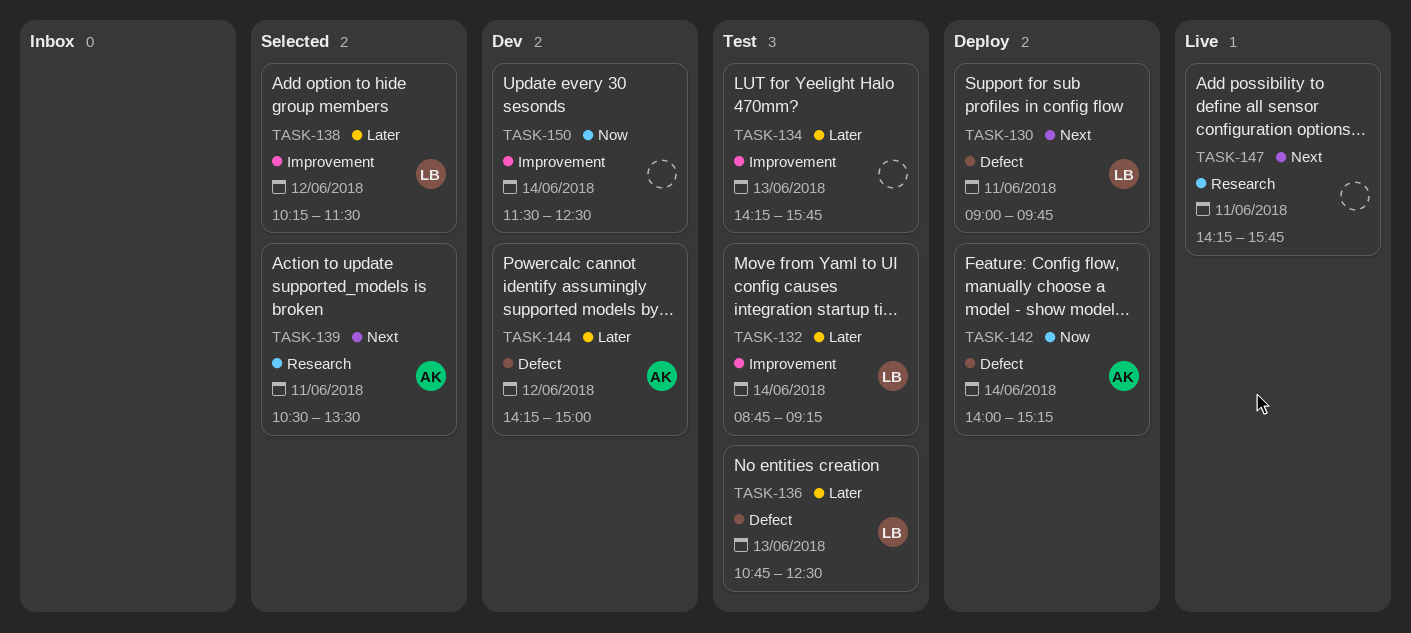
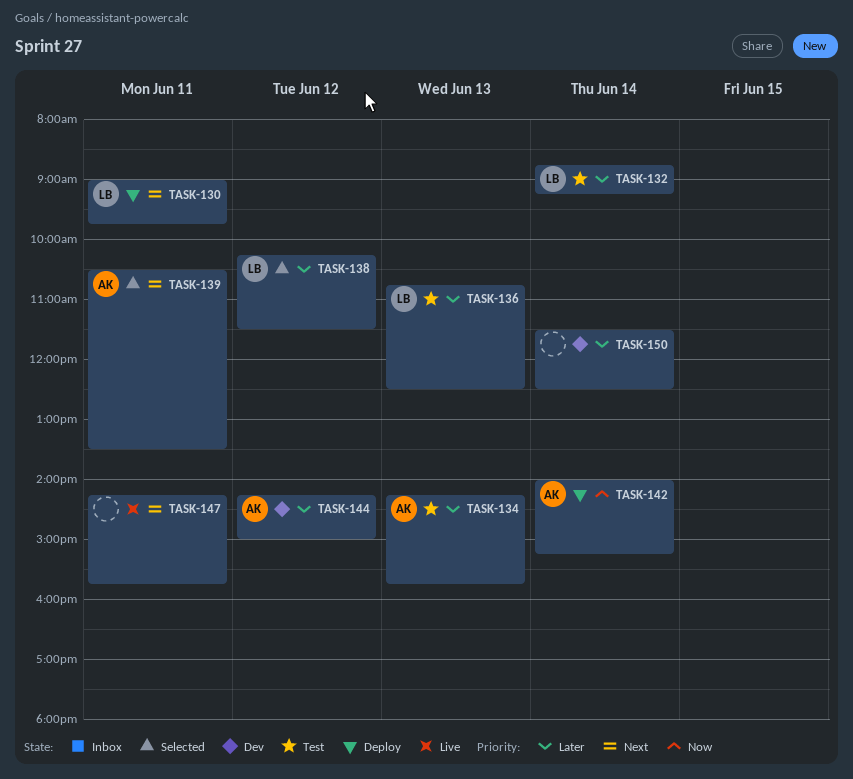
TASK-134, owner: none -> AK
TASK-150, priority: Now -> Later

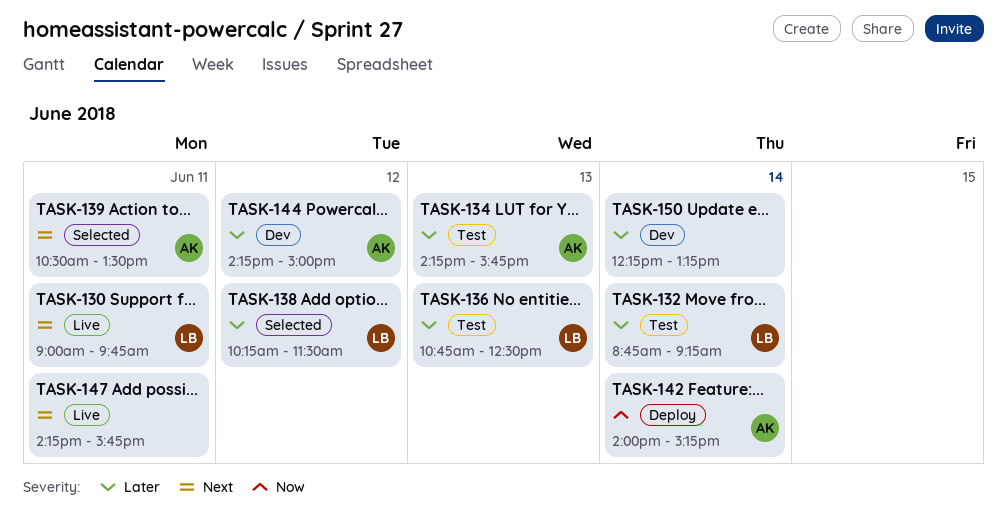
TASK-130, status: Deploy -> Live
TASK-150, begins: 11:30 -> 12:15
TASK-150, ends: 12:30 -> 13:15

